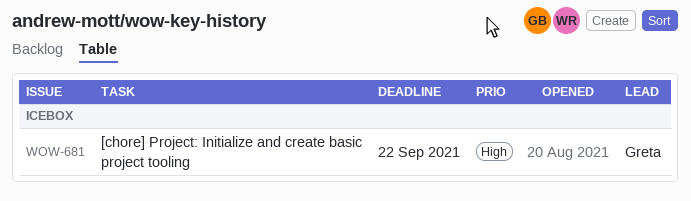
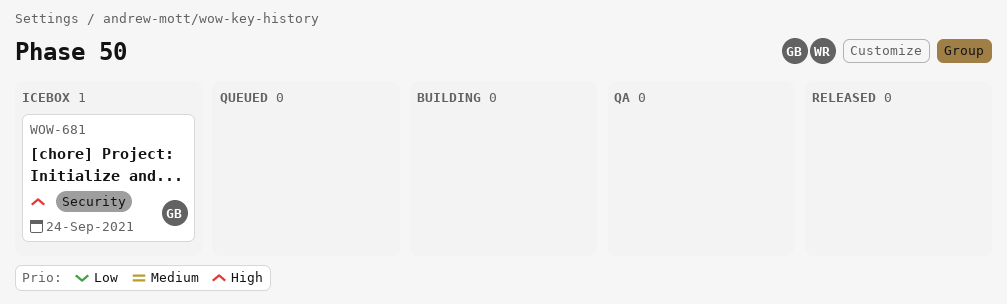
WOW-681, due: Sep 22 -> Sep 24

